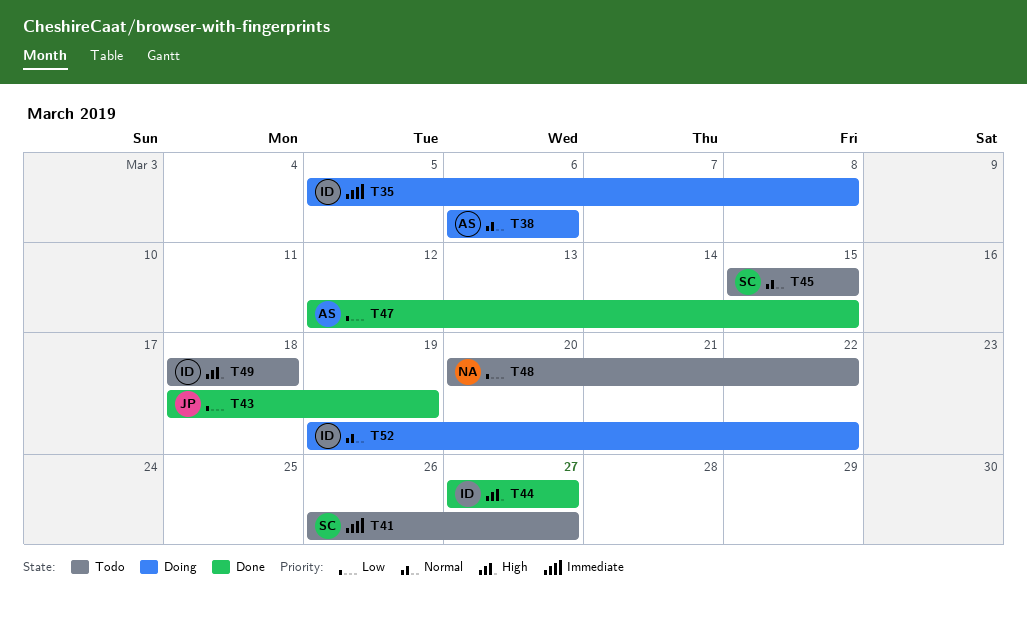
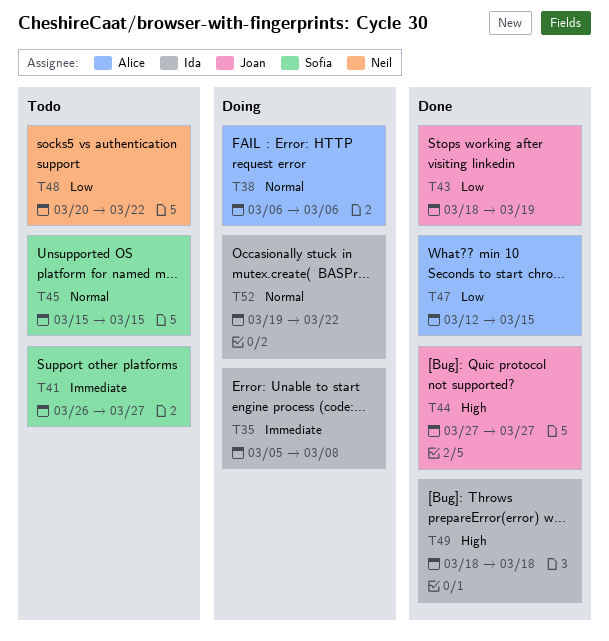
T44, owner: Ida -> Joan
T49, status: Todo -> Done

